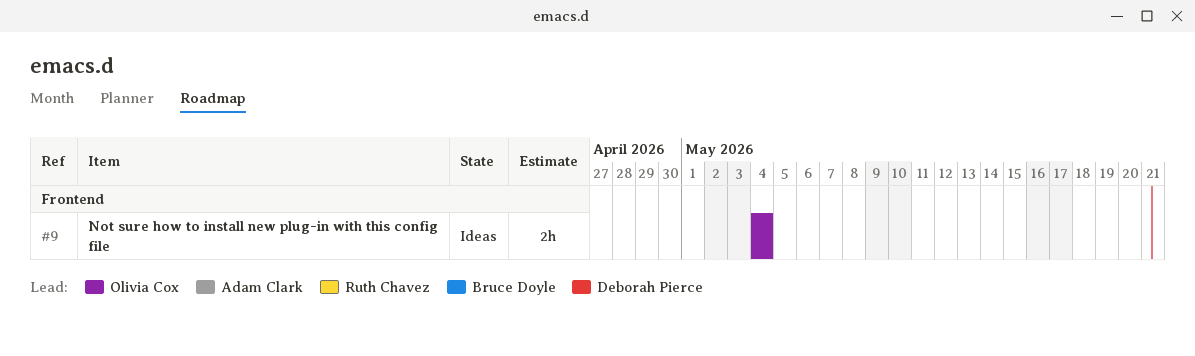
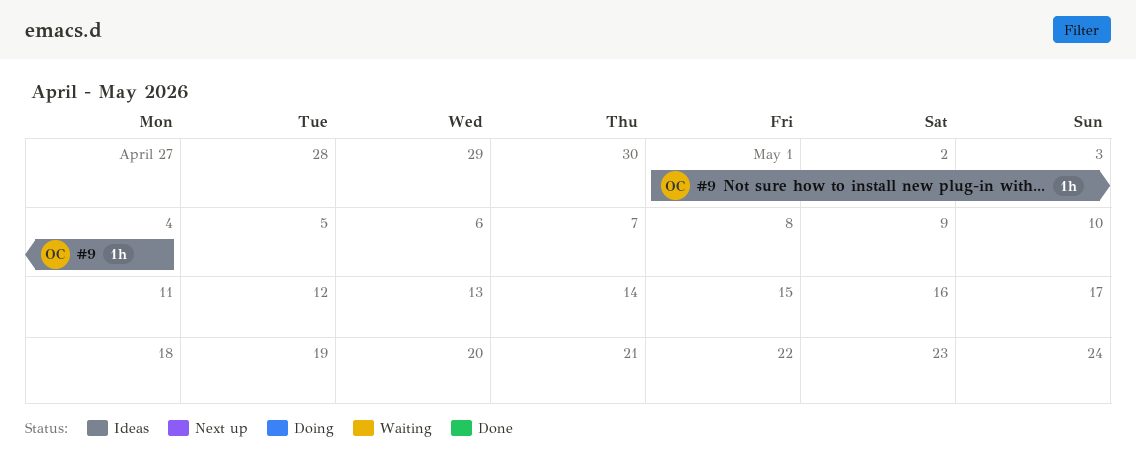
#9, estimate: 2h -> 1h
#9, start: May 4 -> May 1

